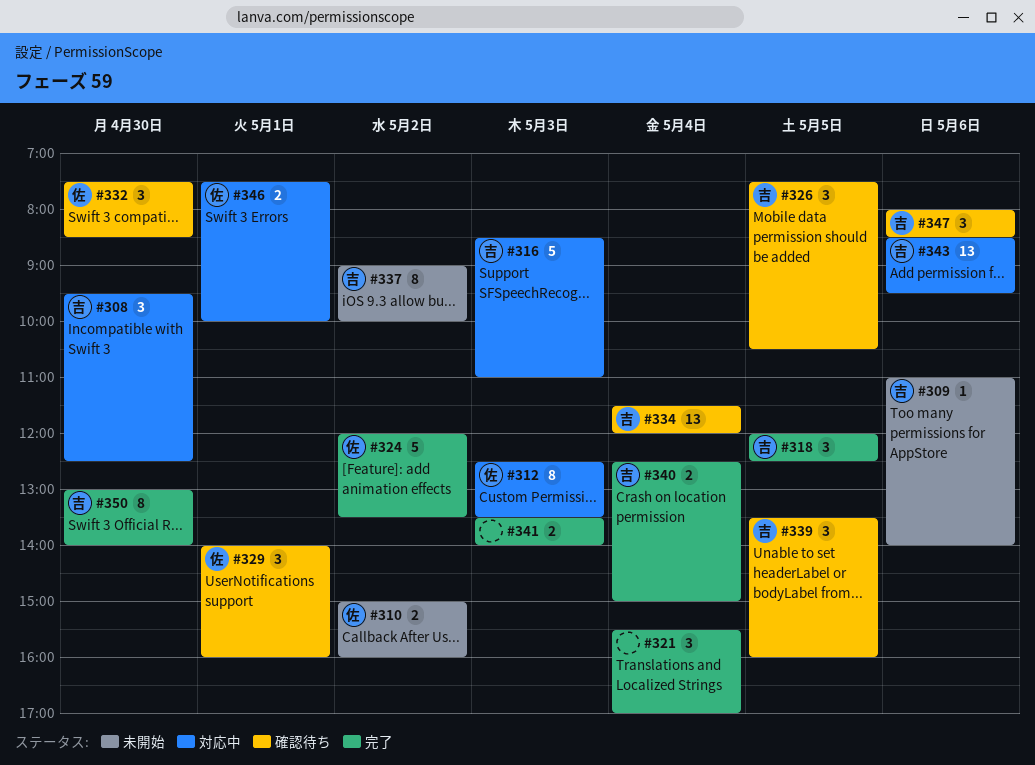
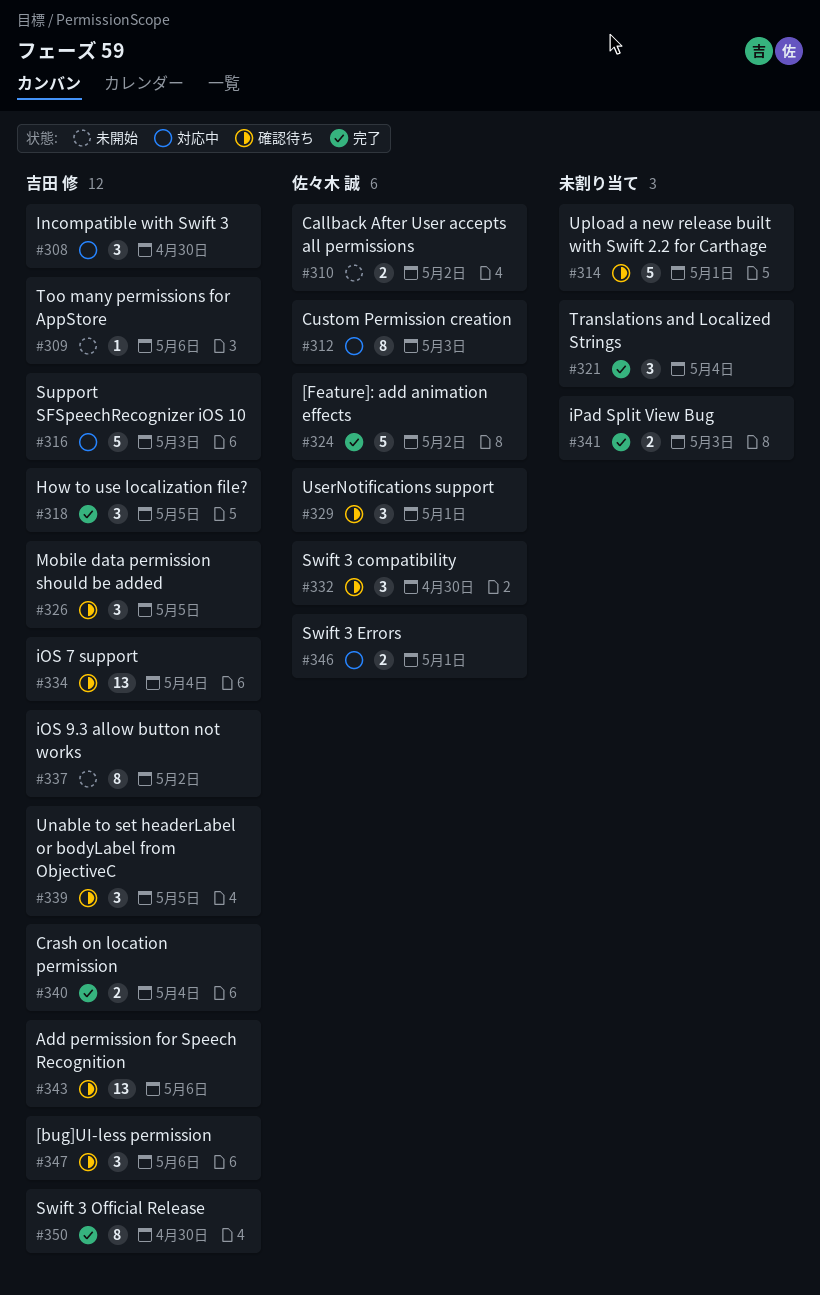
#314: none -> present
#343, status: 対応中 -> 確認待ち

